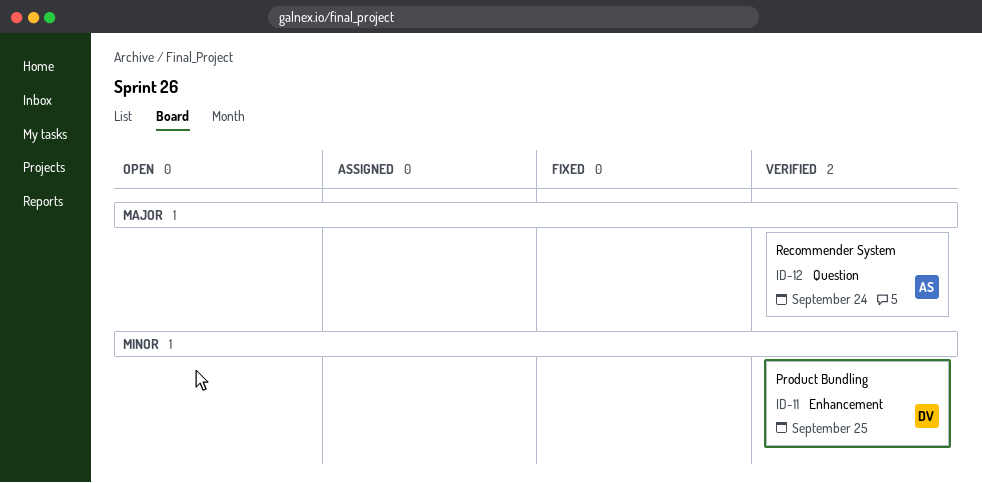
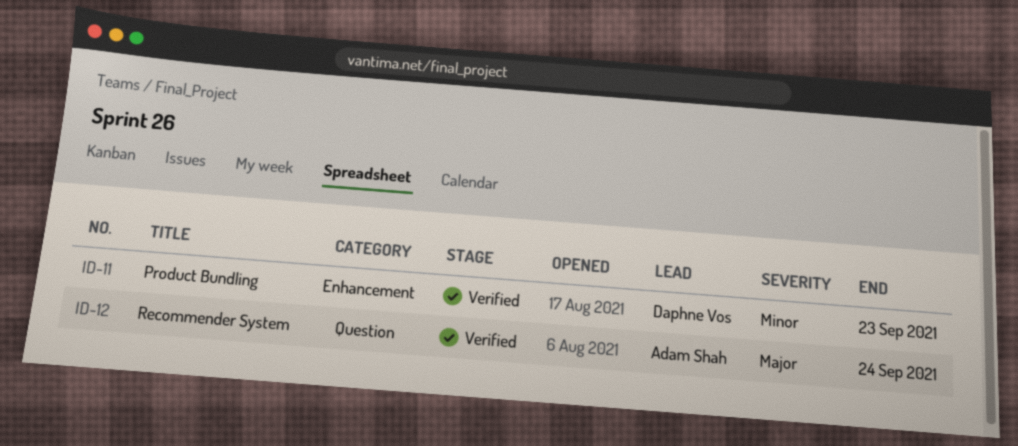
ID-11, due: Sep 25 -> Sep 23

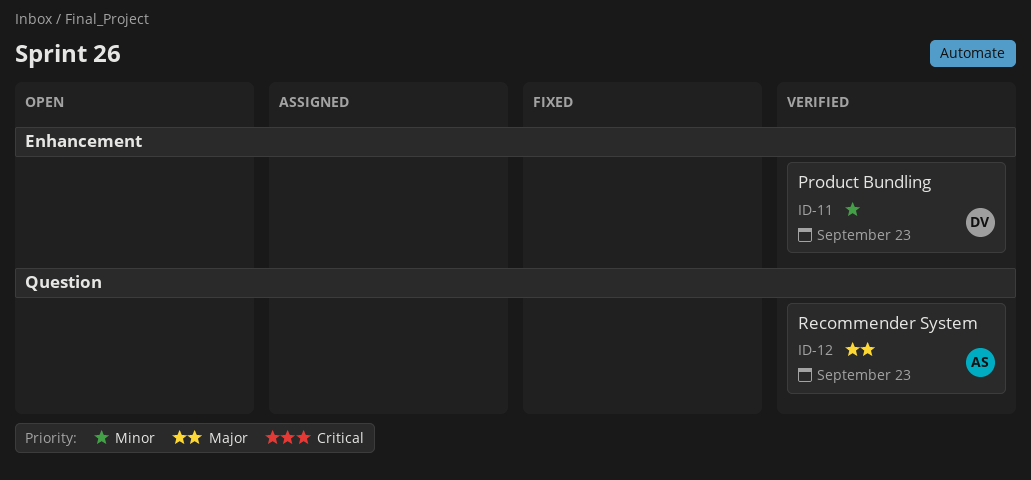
ID-12, due: Sep 24 -> Sep 23

